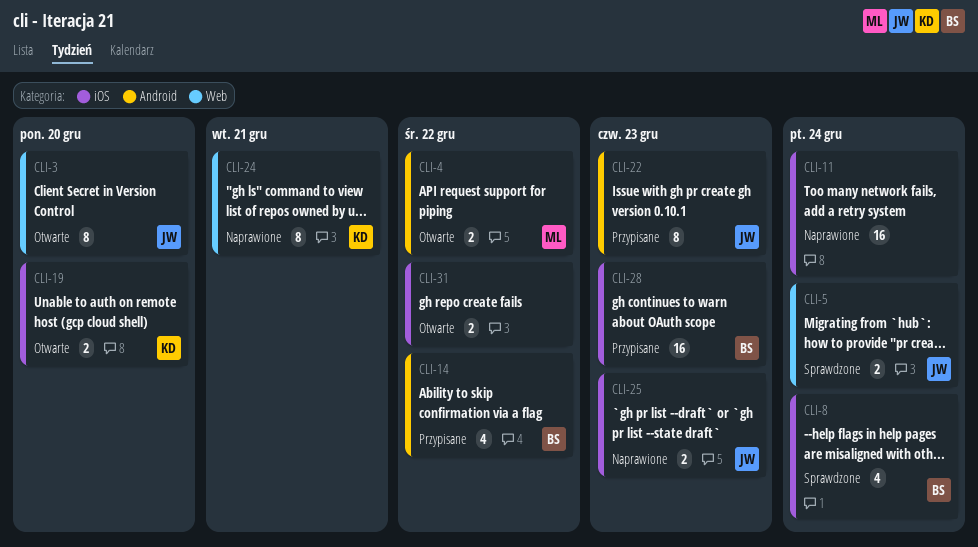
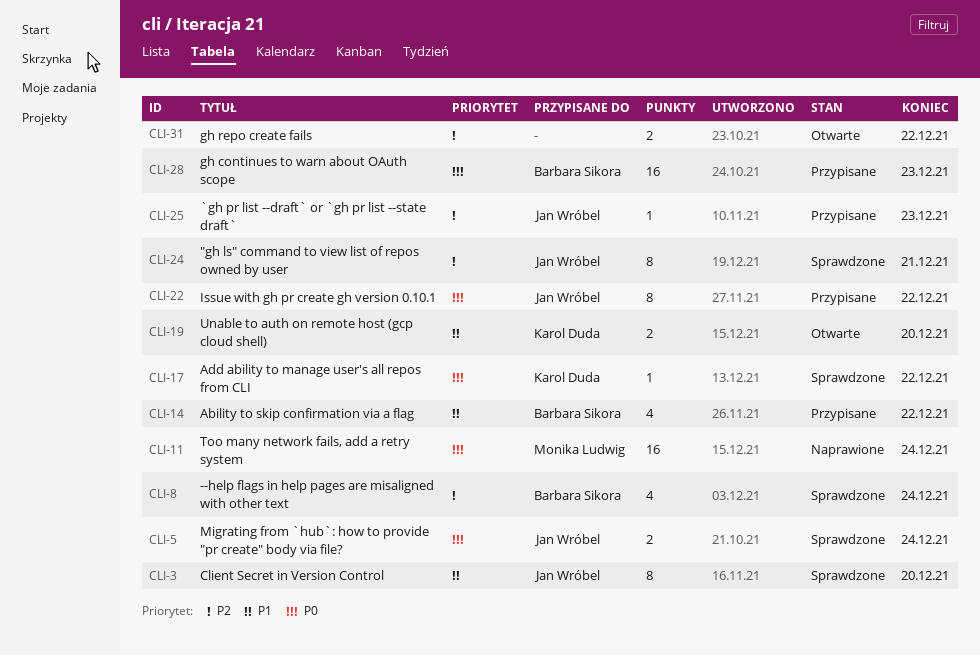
CLI-3, status: Otwarte -> Sprawdzone
CLI-4: present -> none
CLI-11, owner: none -> Monika Ludwig
CLI-17: none -> present
CLI-22, due: Dec 23 -> Dec 22
CLI-24, status: Naprawione -> Sprawdzone
CLI-24, owner: Karol Duda -> Jan Wróbel
CLI-25, status: Naprawione -> Przypisane
CLI-25, estimate: 2 -> 1

